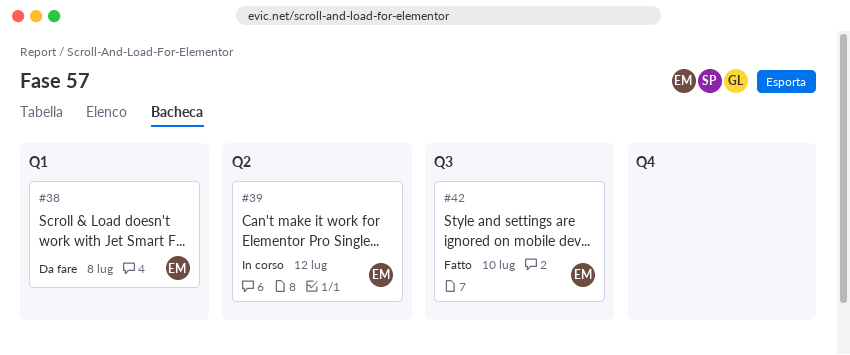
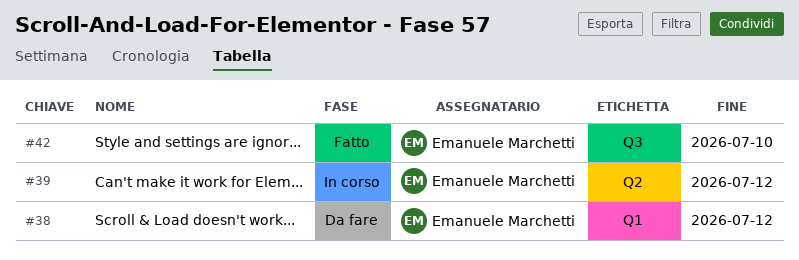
#38, due: Jul 8 -> Jul 12

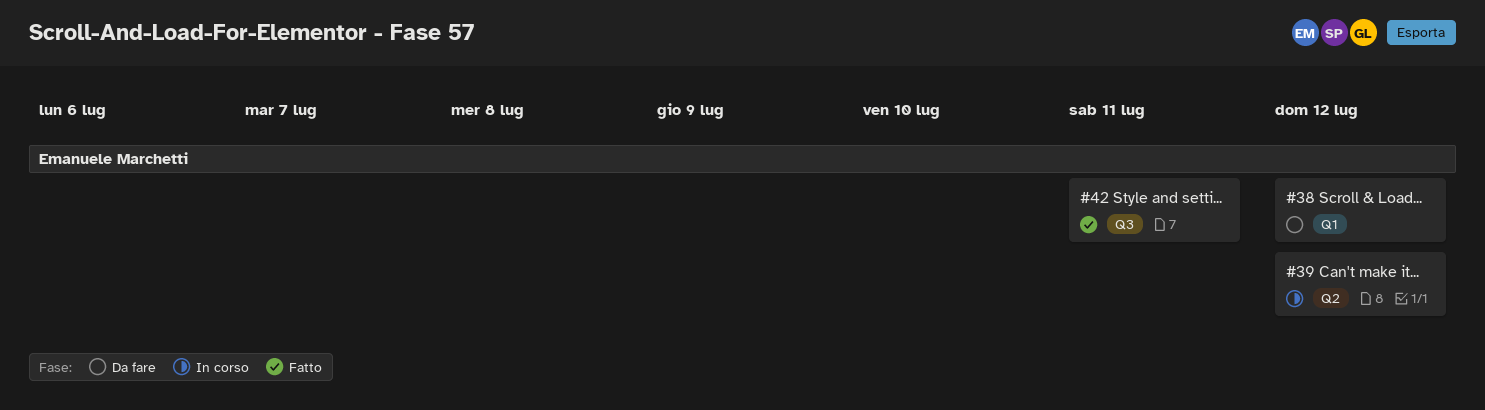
#42, due: Jul 10 -> Jul 11

